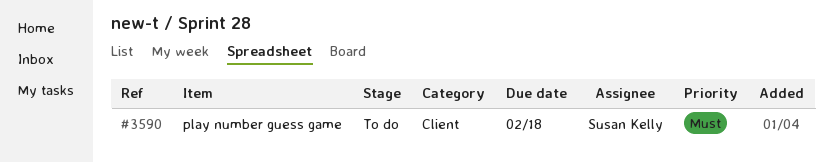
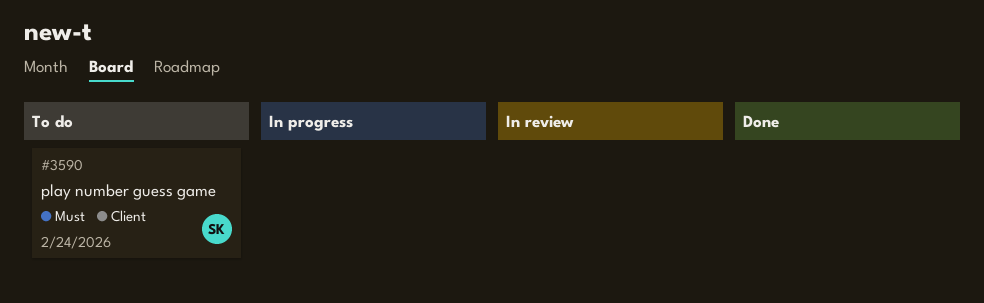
#3590, due: Feb 18 -> Feb 24

